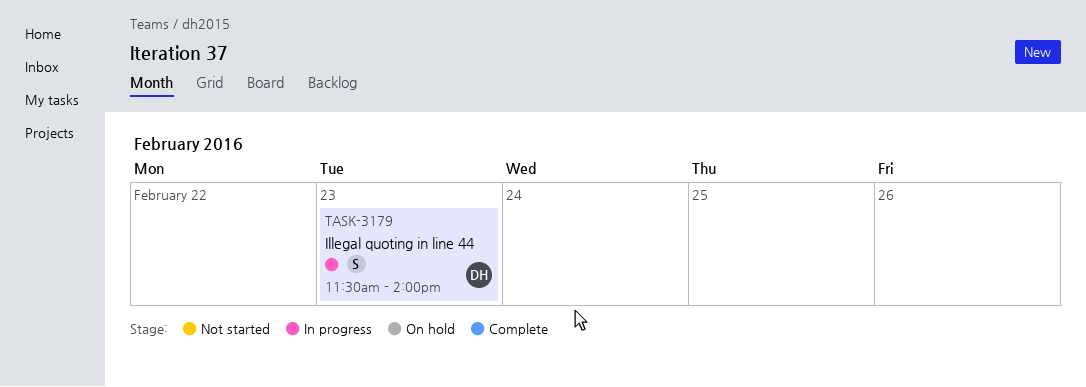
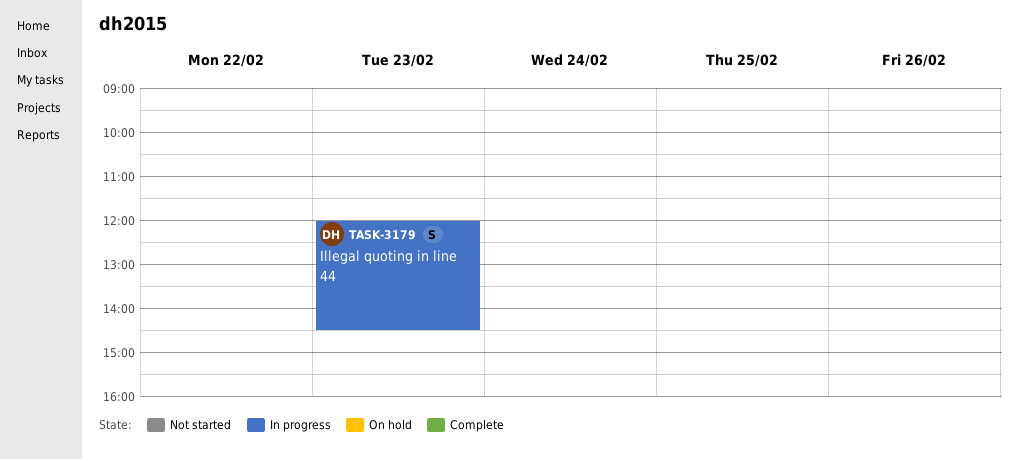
TASK-3179, begins: 11:30 -> 12:00
TASK-3179, ends: 14:00 -> 14:30

